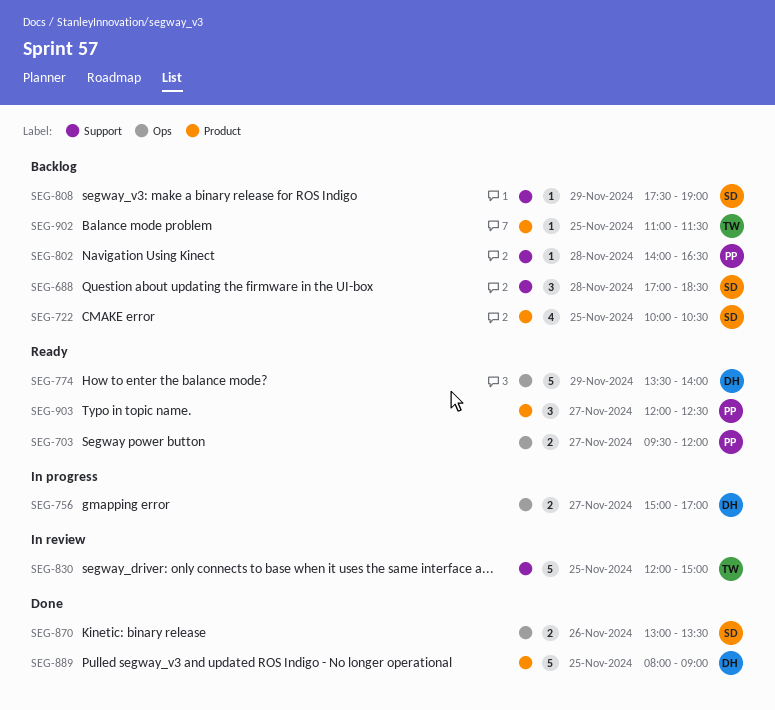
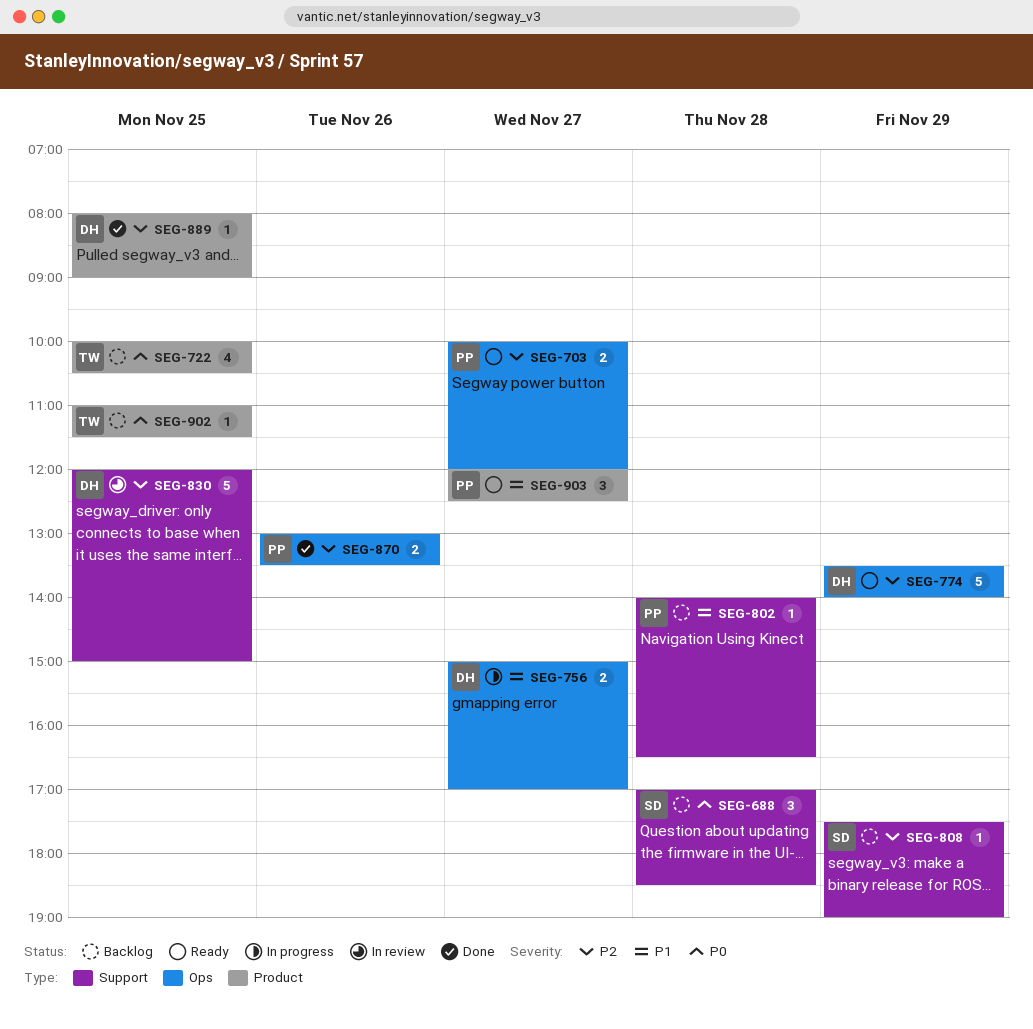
SEG-703, begins: 09:30 -> 10:00
SEG-722, owner: SD -> TW
SEG-830, owner: TW -> DH
SEG-870, owner: SD -> PP
SEG-889, estimate: 5 -> 1

